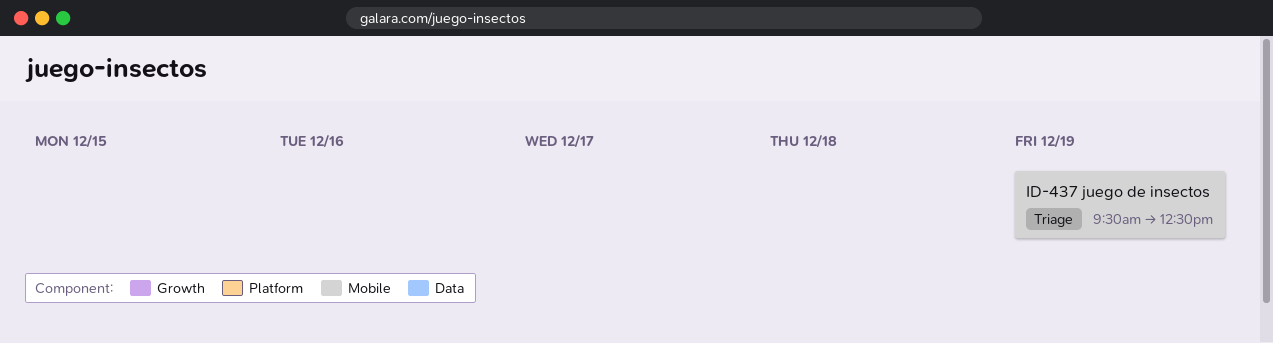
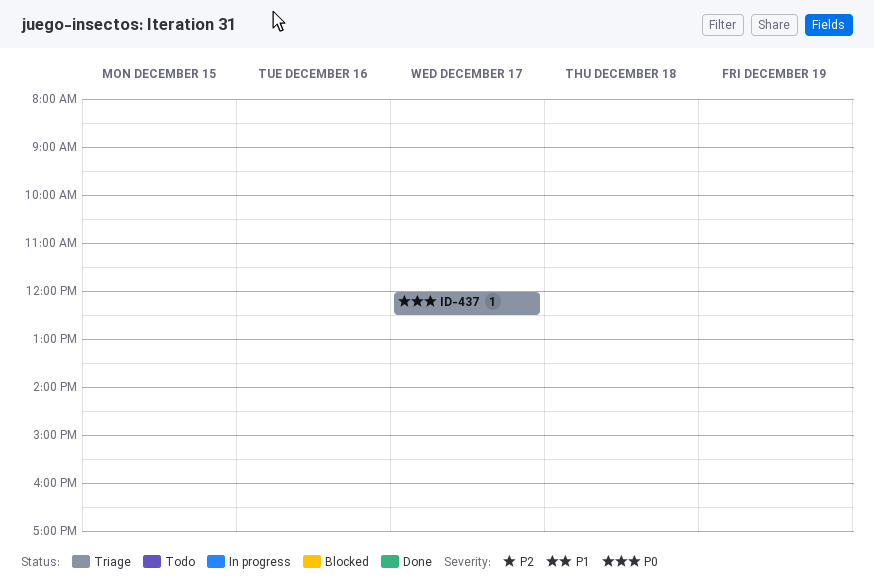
ID-437, day: Dec 19 -> Dec 17
ID-437, begins: 09:30 -> 12:00

